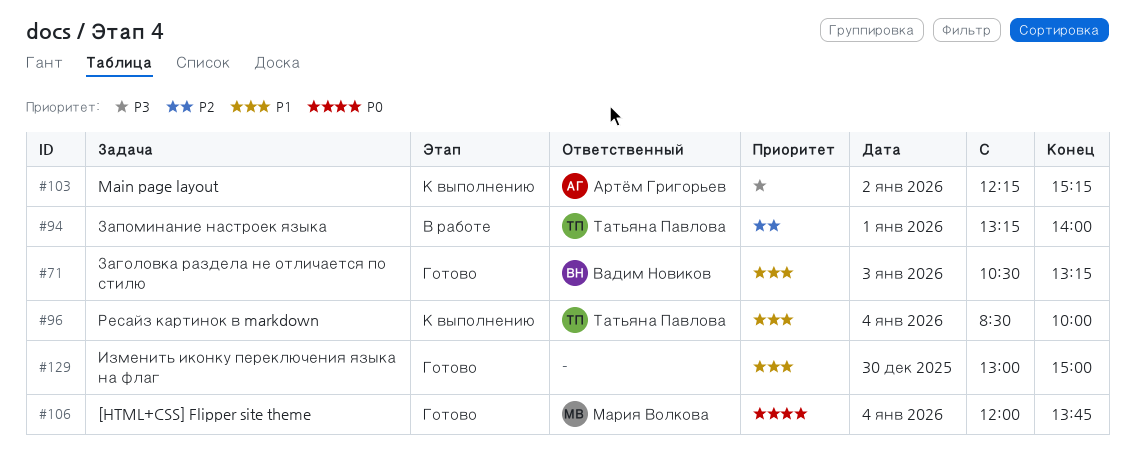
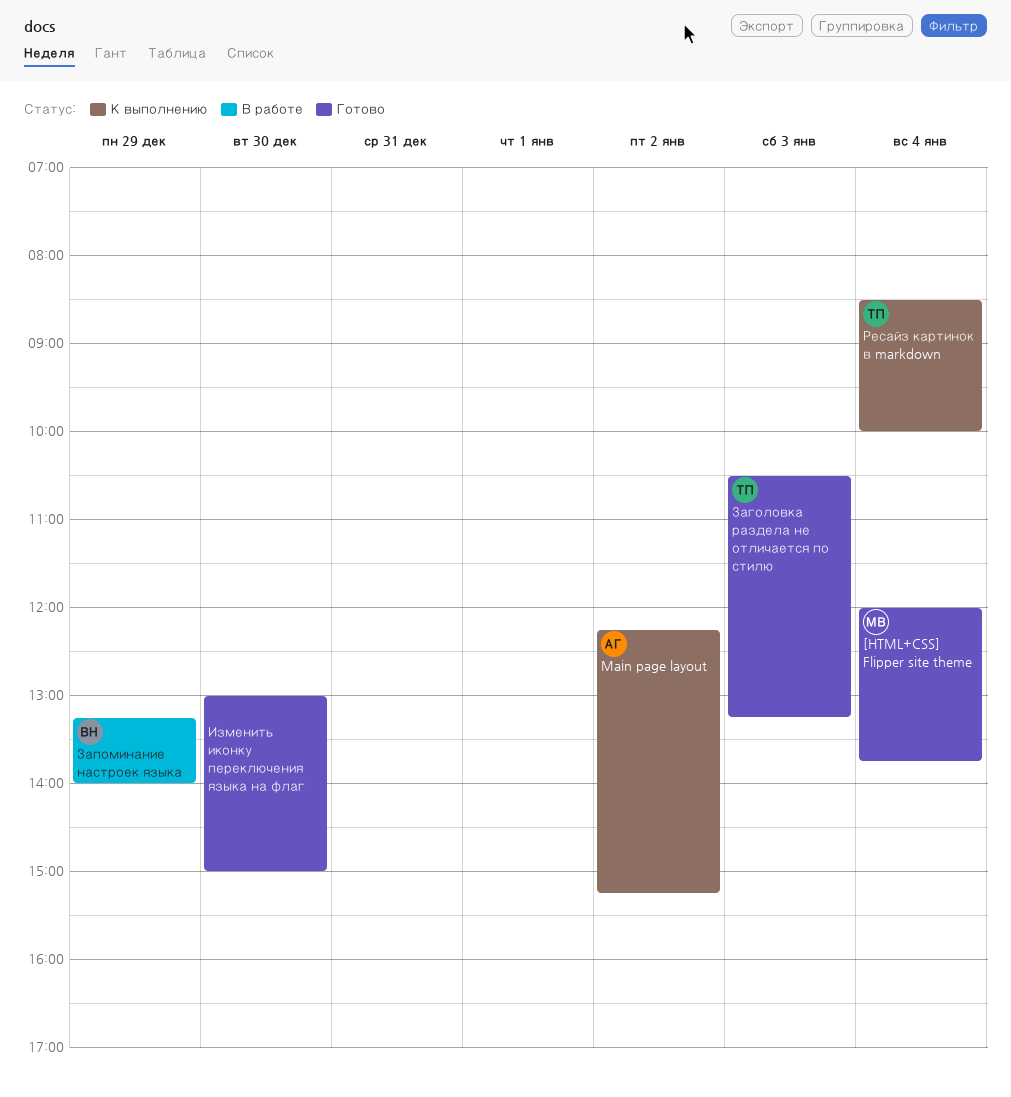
Заголовка раздела не отличается по стилю, owner: Вадим Новиков -> Татьяна Павлова
Запоминание настроек языка, owner: Татьяна Павлова -> Вадим Новиков
Запоминание настроек языка, day: Jan 1 -> Dec 29

